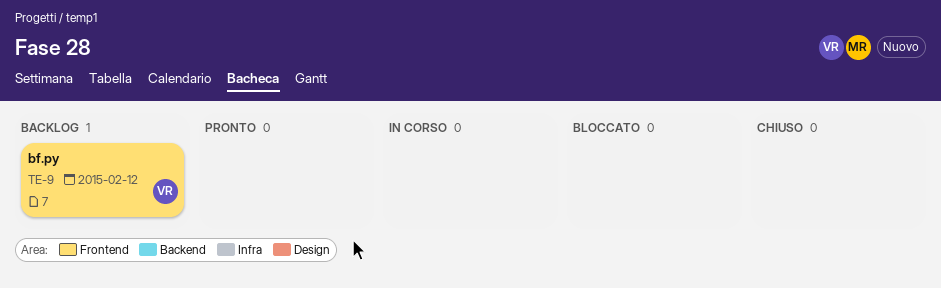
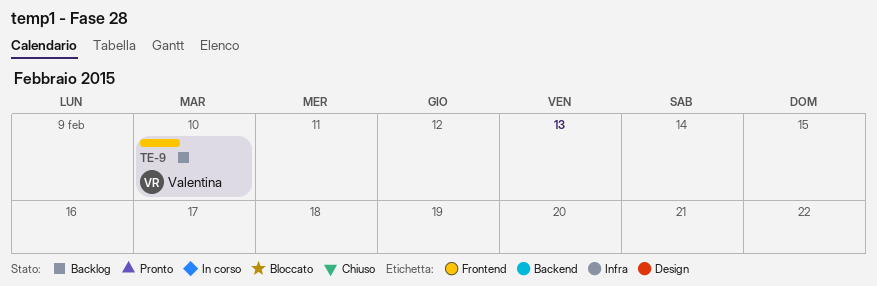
TE-9, due: Feb 12 -> Feb 10

